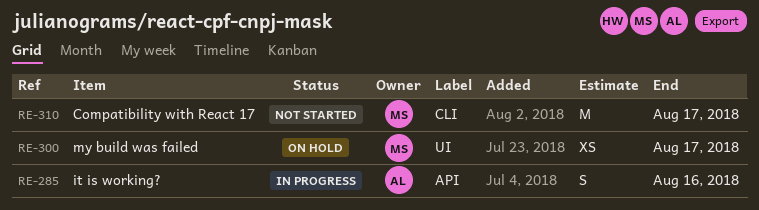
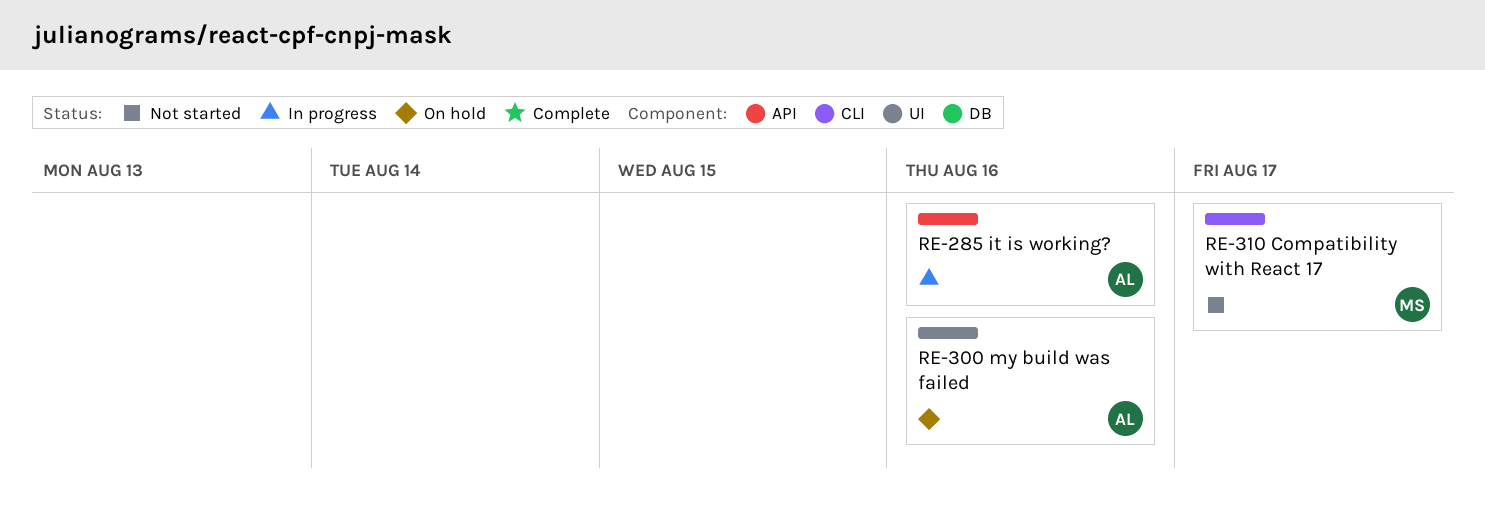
RE-300, owner: MS -> AL
RE-300, due: Aug 17 -> Aug 16

